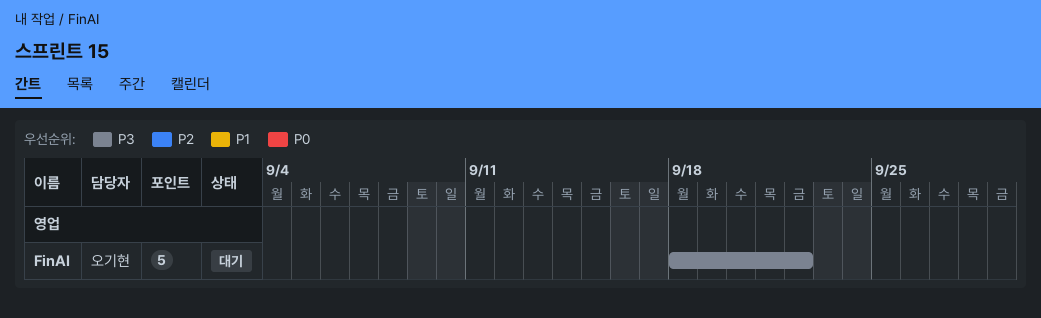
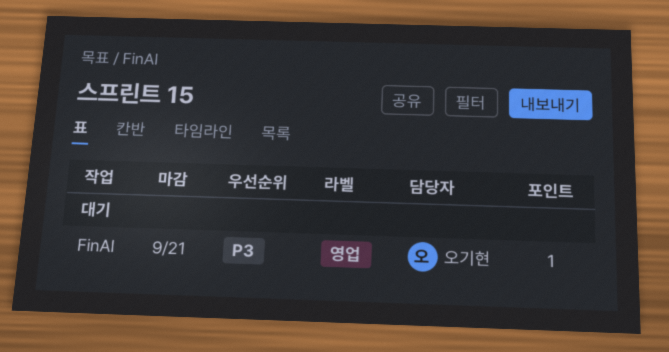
FinAI, estimate: 5 -> 1
FinAI, due: Sep 22 -> Sep 21

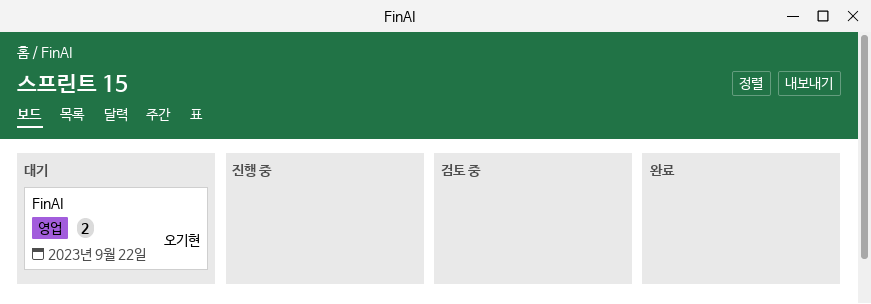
FinAI, estimate: 1 -> 2
FinAI, due: Sep 21 -> Sep 22

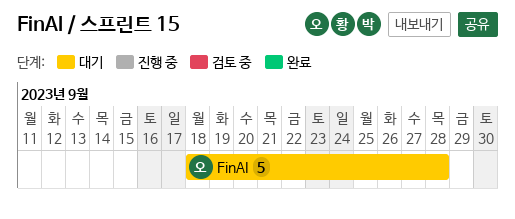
FinAI, estimate: 2 -> 5
FinAI, due: Sep 22 -> Sep 28

